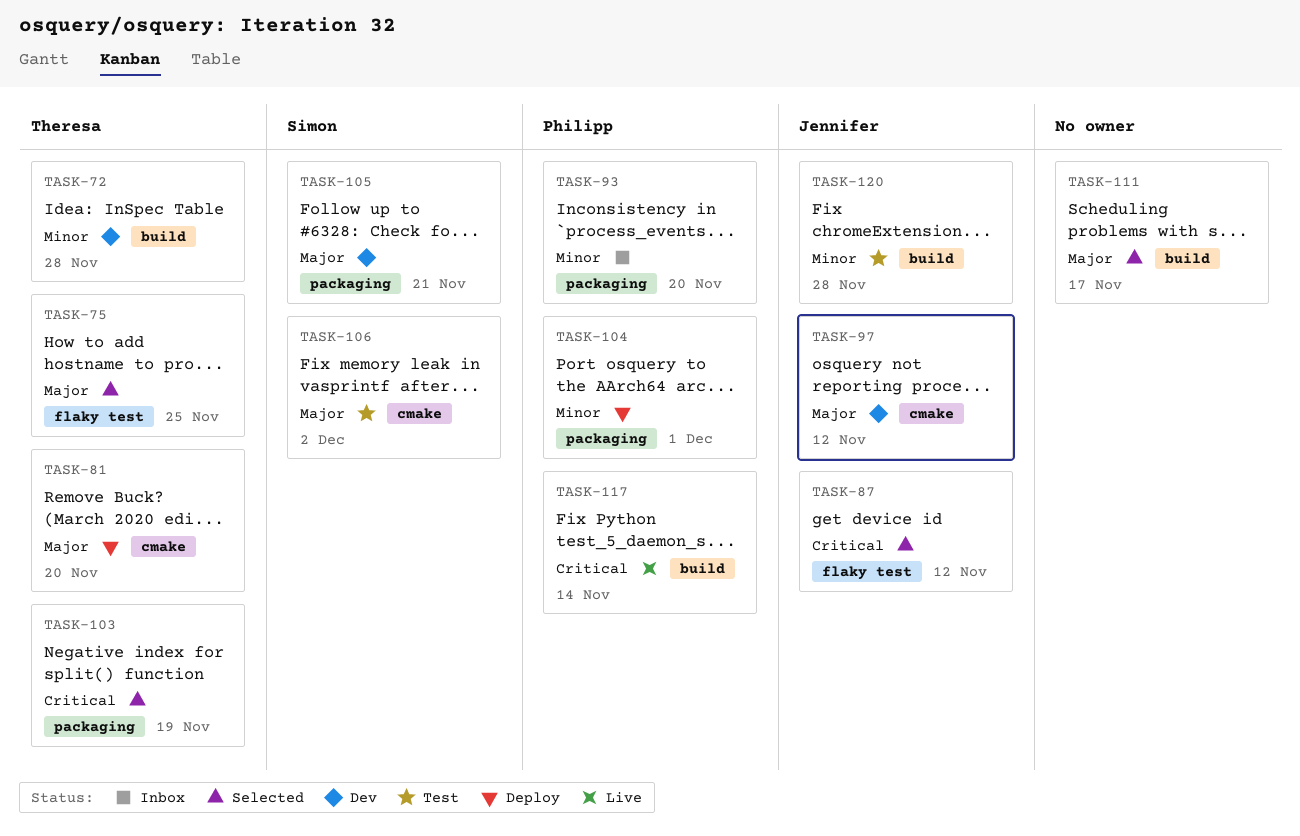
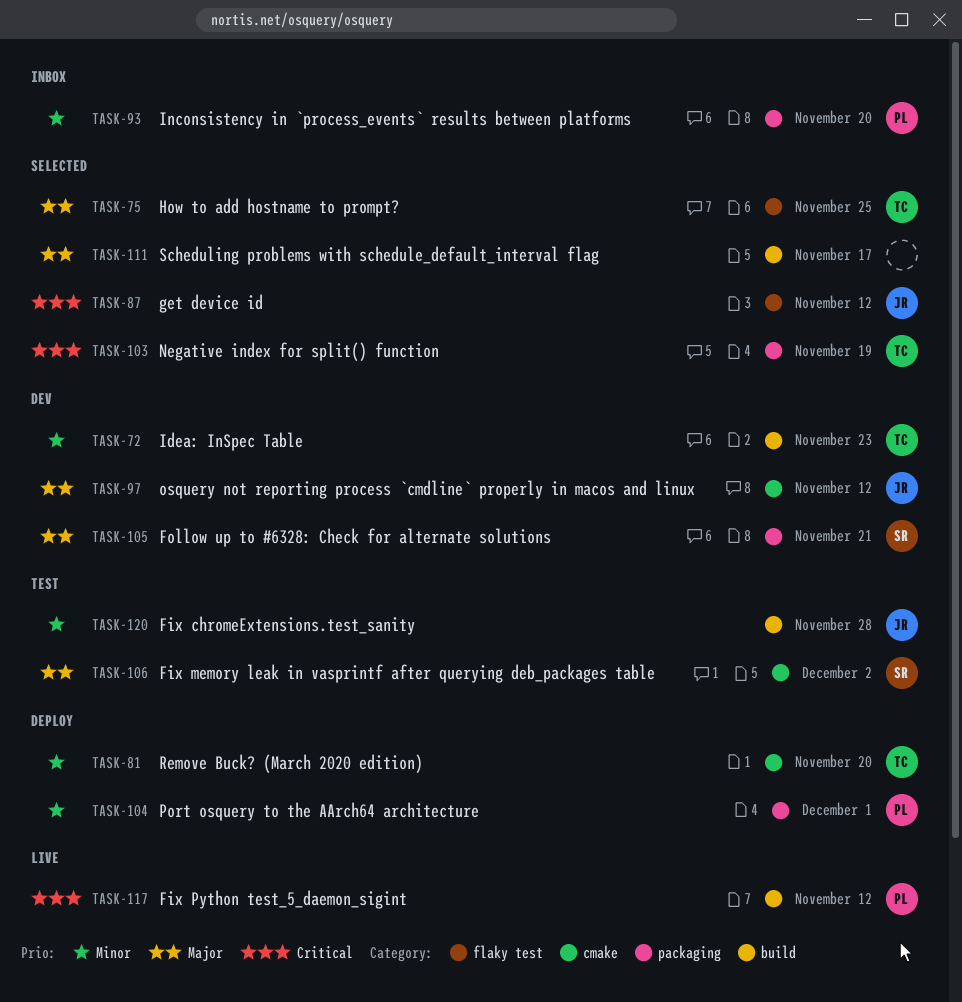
TASK-72, due: Nov 28 -> Nov 23
TASK-81, priority: Major -> Minor
TASK-117, due: Nov 14 -> Nov 12

